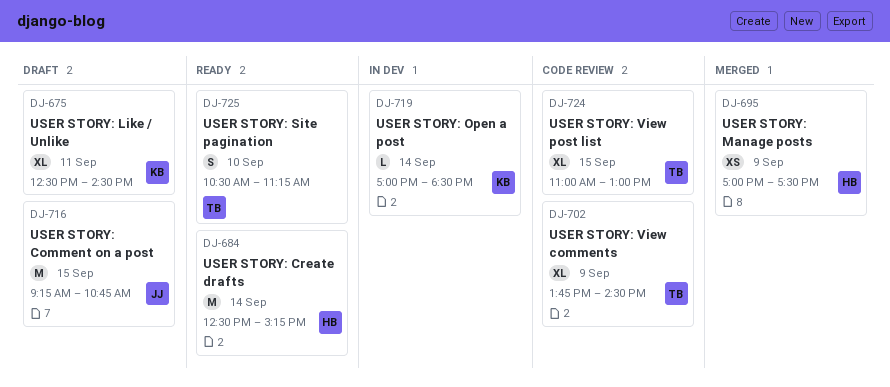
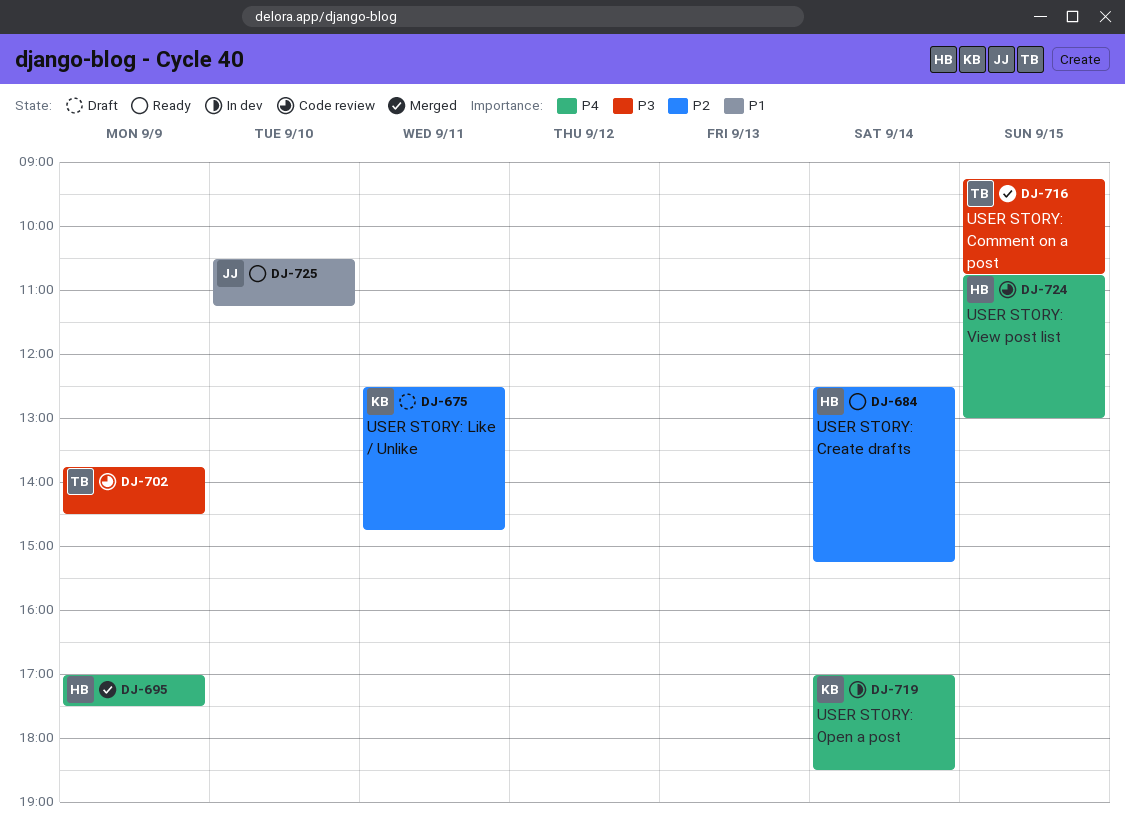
DJ-675, ends: 14:30 -> 14:45
DJ-716, status: Draft -> Merged
DJ-716, owner: JJ -> TB
DJ-724, owner: TB -> HB
DJ-724, begins: 11:00 -> 10:45
DJ-725, owner: TB -> JJ

